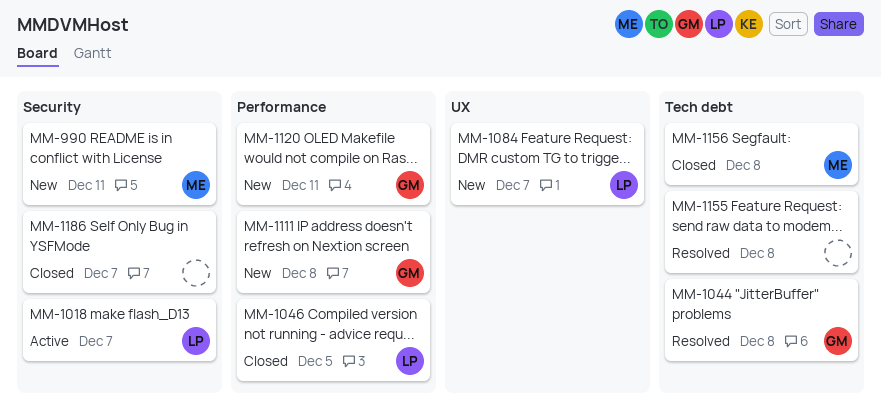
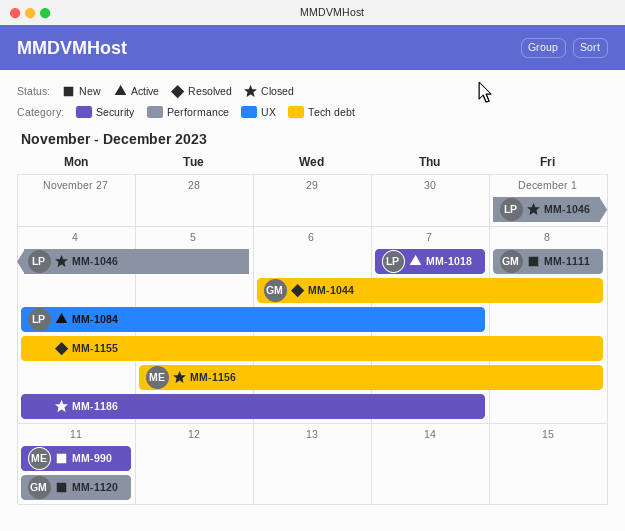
MM-1084, status: New -> Active

